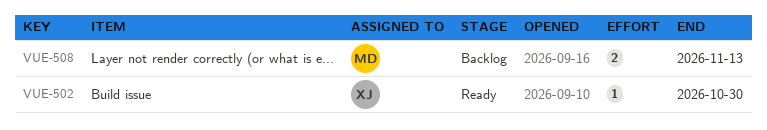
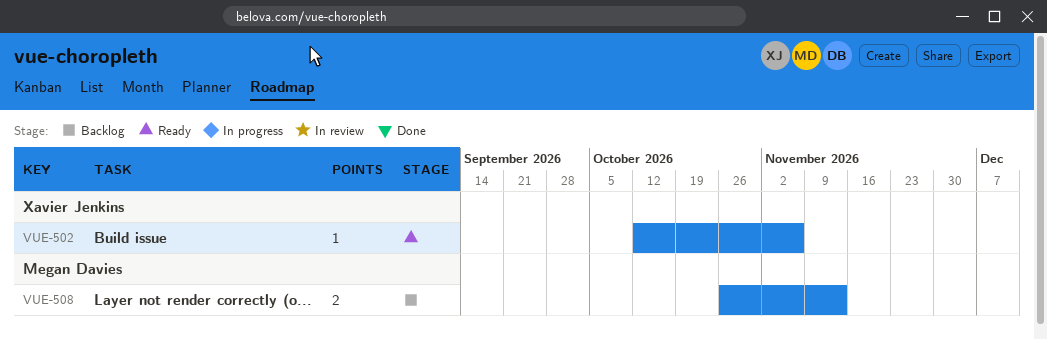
VUE-502, due: Oct 30 -> Nov 6

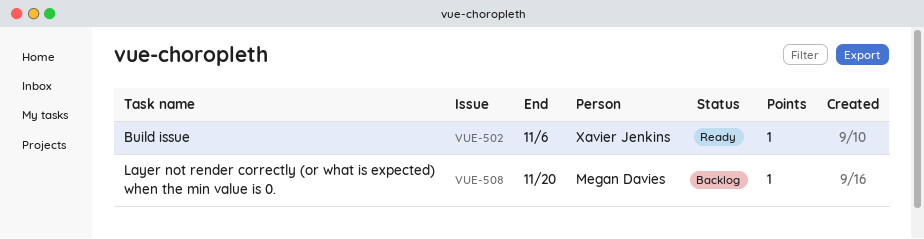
VUE-508, estimate: 2 -> 1
VUE-508, due: Nov 13 -> Nov 20

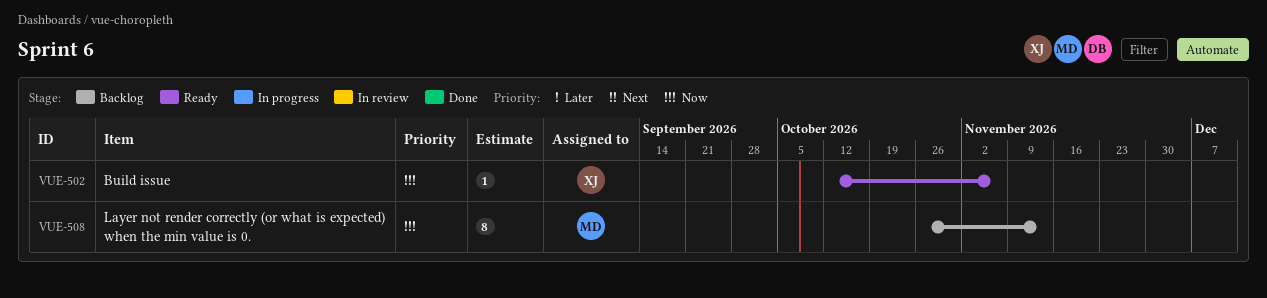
VUE-508, estimate: 1 -> 8
VUE-508, due: Nov 20 -> Nov 13

